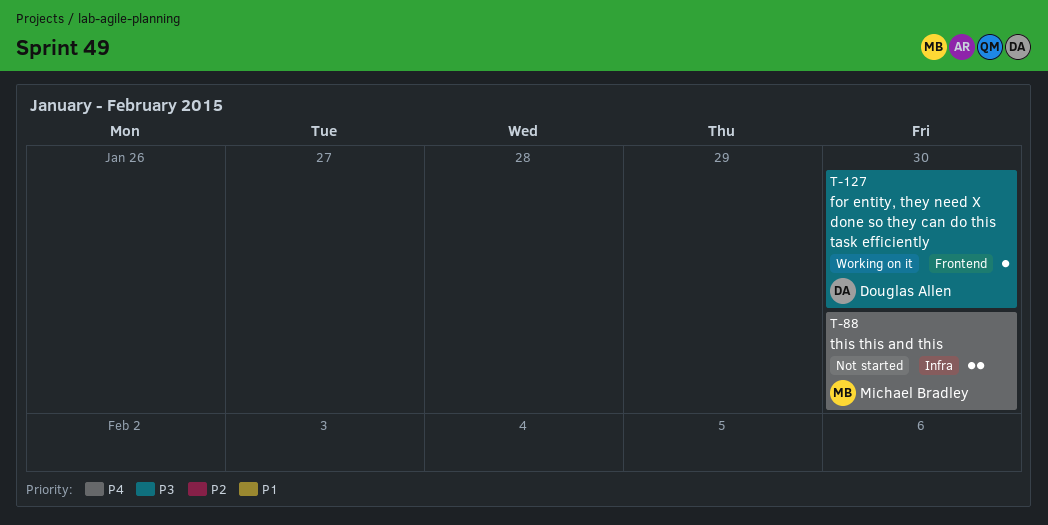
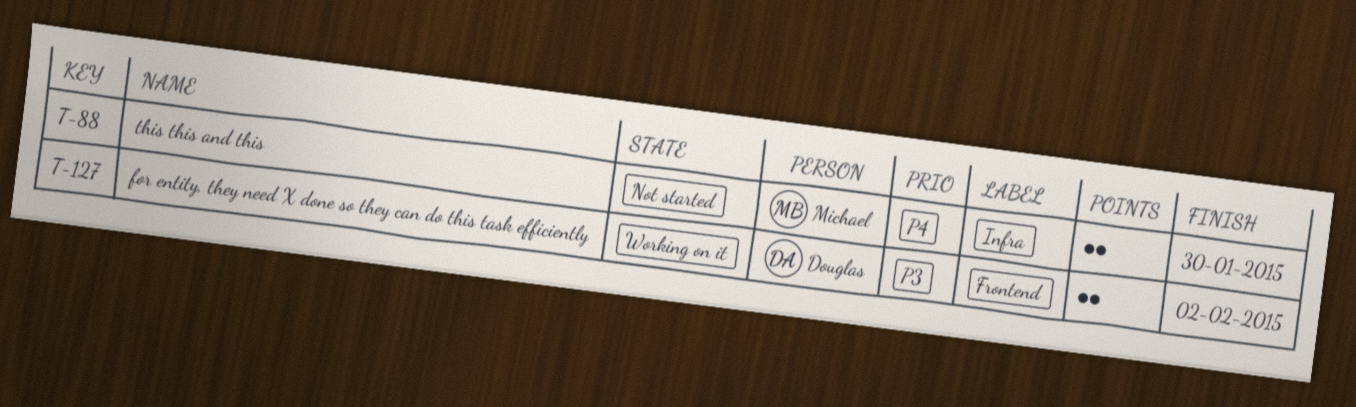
T-127, estimate: 1 -> 2
T-127, due: Jan 30 -> Feb 2

